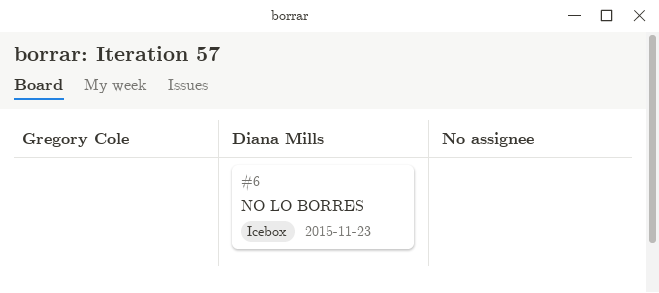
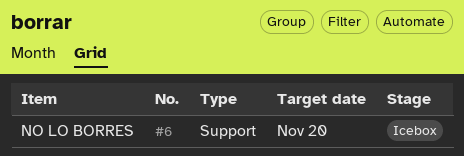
#6, due: Nov 23 -> Nov 20

